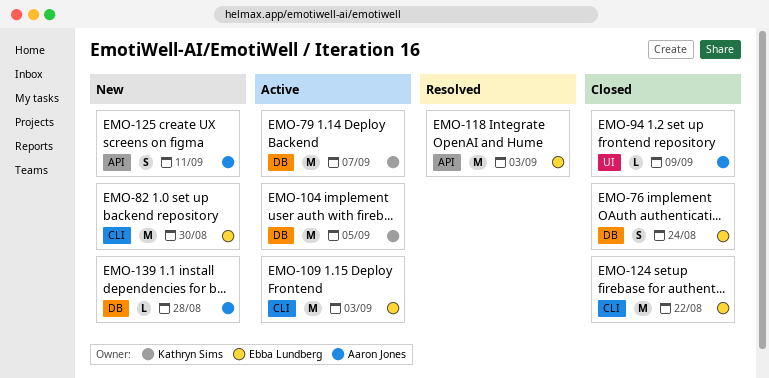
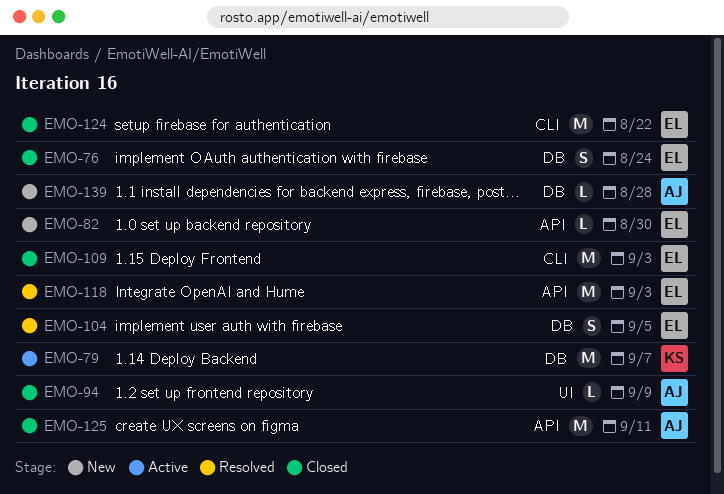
EMO-82, label: CLI -> API
EMO-82, estimate: M -> L
EMO-104, status: Active -> Resolved
EMO-104, owner: Kathryn Sims -> Ebba Lundberg
EMO-104, estimate: M -> S
EMO-109, status: Active -> Closed
EMO-125, status: New -> Closed
EMO-125, estimate: S -> M

